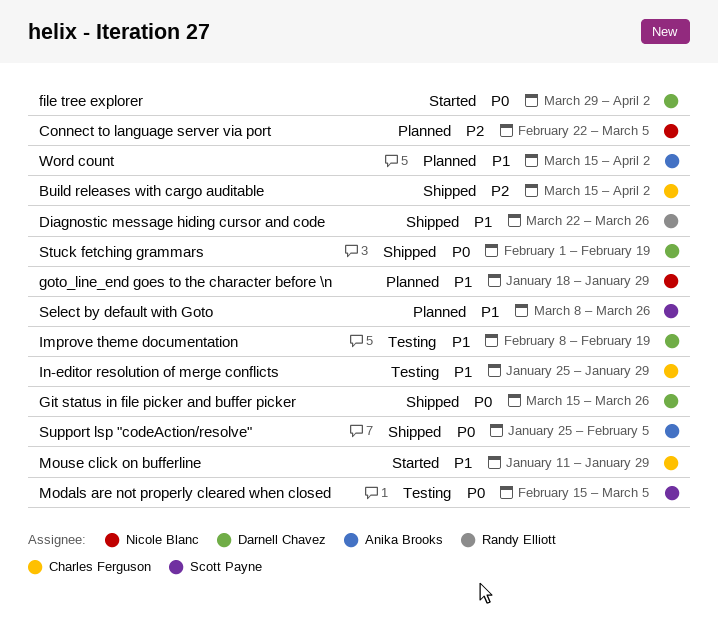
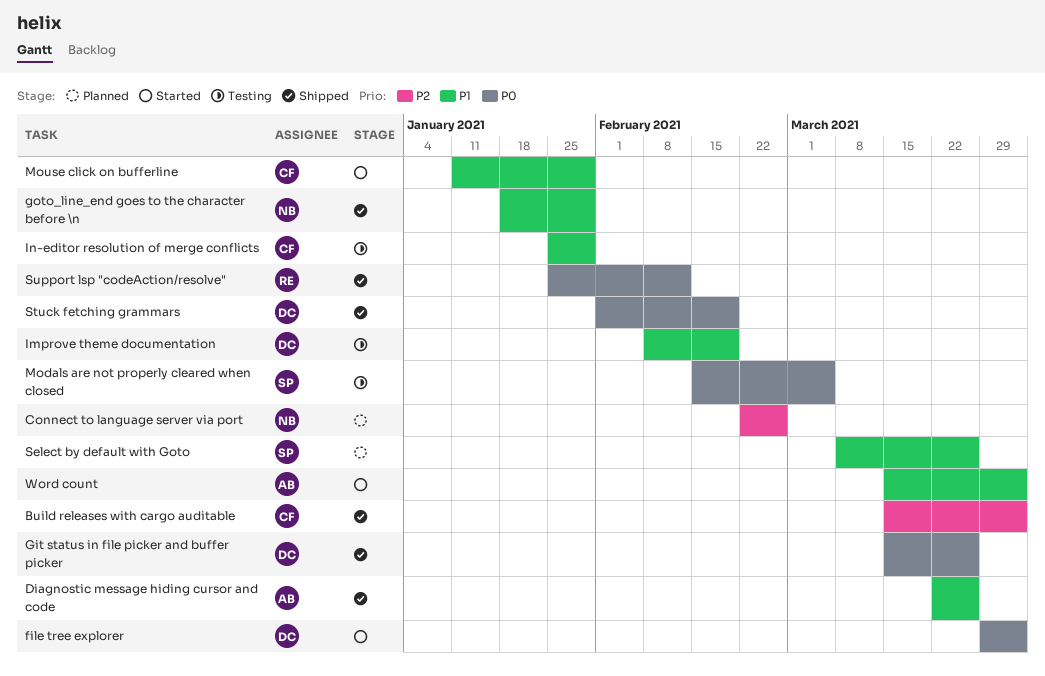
Connect to language server via port, due: Mar 5 -> Feb 26
Diagnostic message hiding cursor and code, owner: Randy Elliott -> Anika Brooks
goto_line_end goes to the character before \n, status: Planned -> Shipped
Support lsp "codeAction/resolve", owner: Anika Brooks -> Randy Elliott
Support lsp "codeAction/resolve", due: Feb 5 -> Feb 12
Word count, status: Planned -> Started

